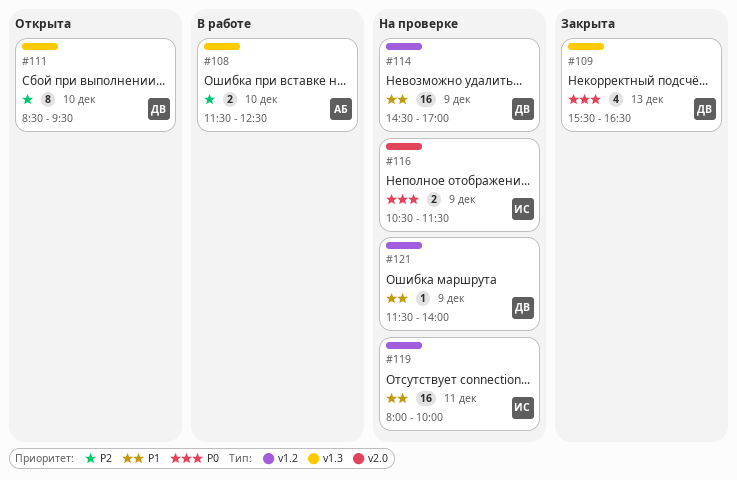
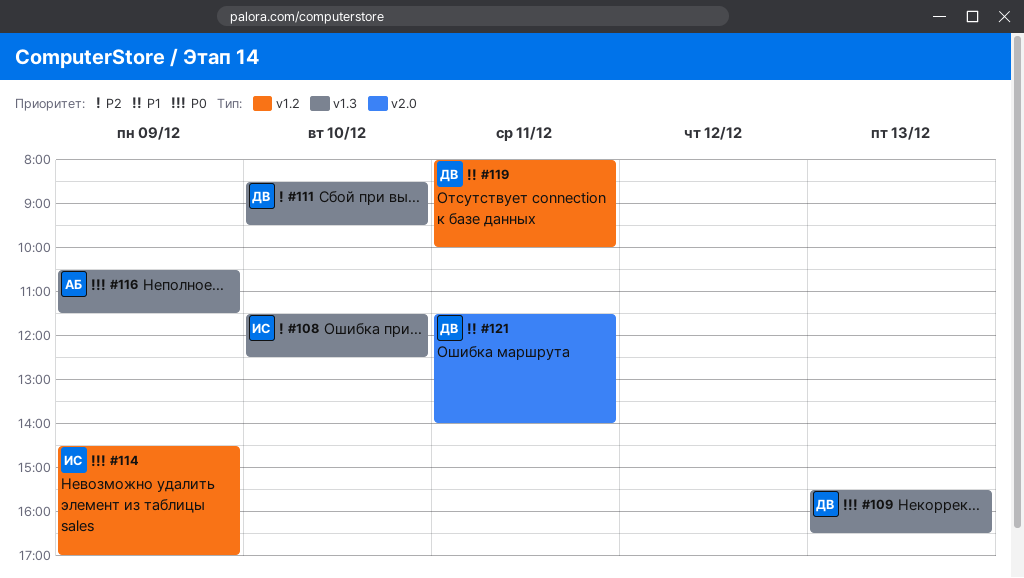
#108, owner: АБ -> ИС
#114, owner: ДВ -> ИС
#114, priority: P1 -> P0
#116, owner: ИС -> АБ
#116, label: v2.0 -> v1.3
#119, owner: ИС -> ДВ
#121, label: v1.2 -> v2.0
#121, day: Dec 9 -> Dec 11

